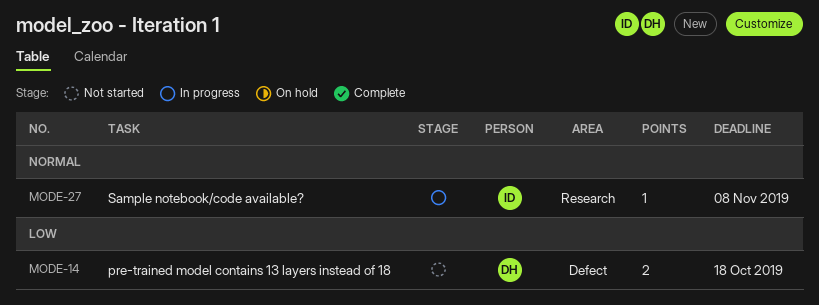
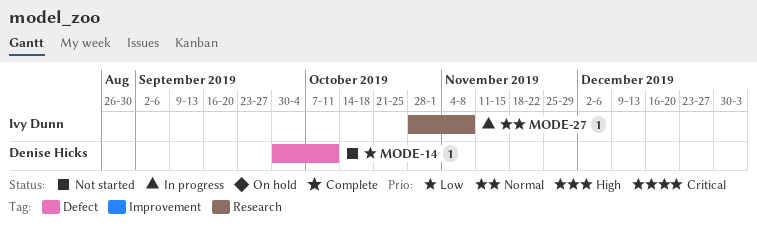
MODE-14, estimate: 2 -> 1
MODE-14, due: Oct 18 -> Oct 11

